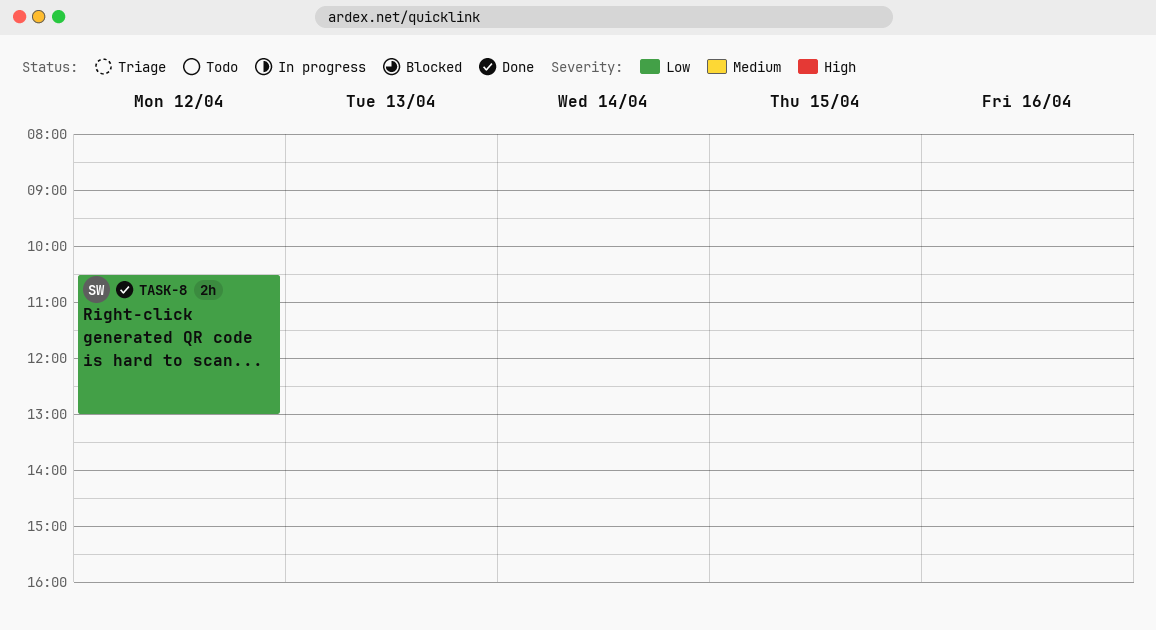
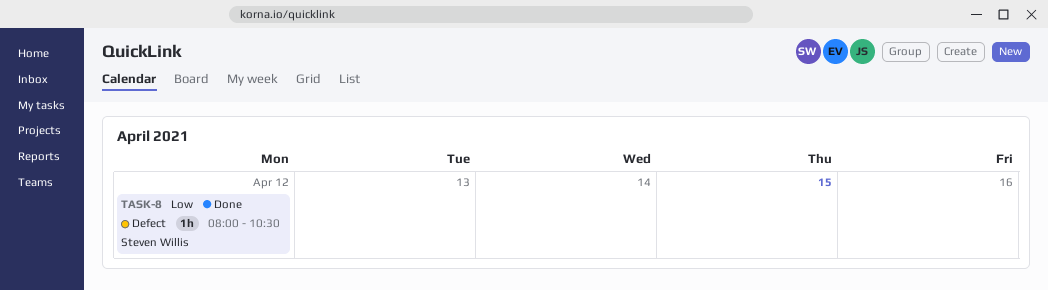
TASK-8, estimate: 2h -> 1h
TASK-8, begins: 10:30 -> 08:00
TASK-8, ends: 13:00 -> 10:30

